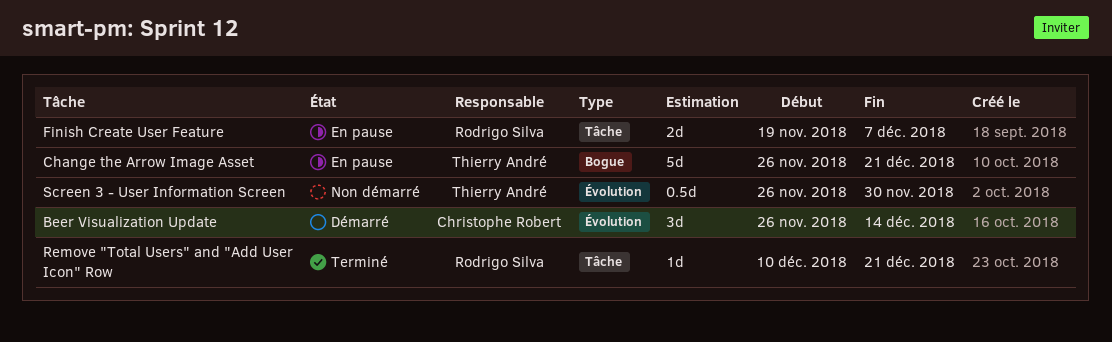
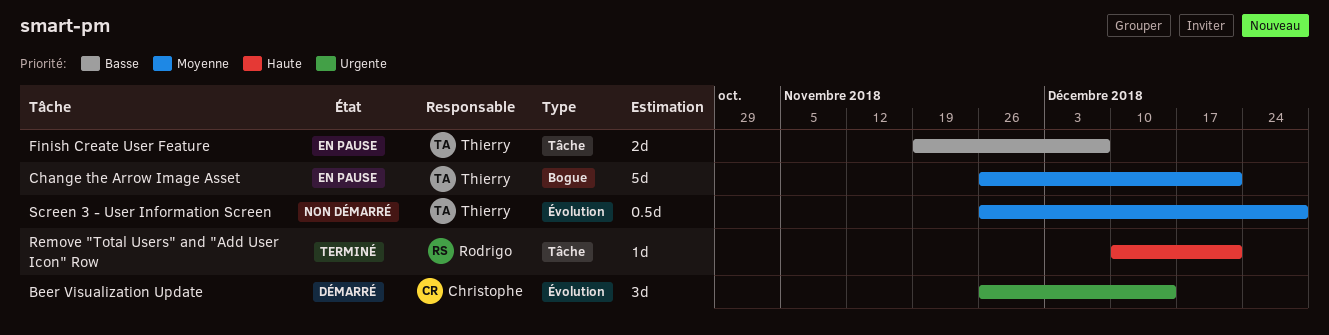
Finish Create User Feature, owner: Rodrigo Silva -> Thierry André
Screen 3 - User Information Screen, due: Nov 30 -> Dec 28

